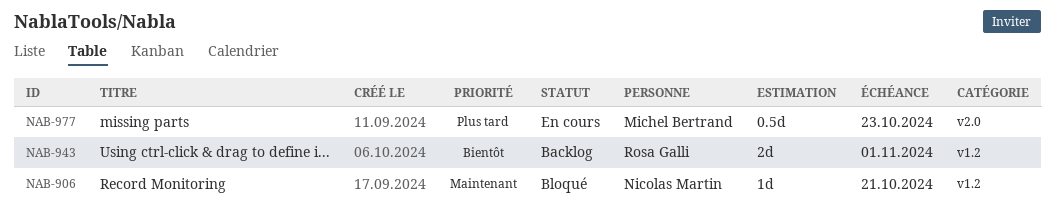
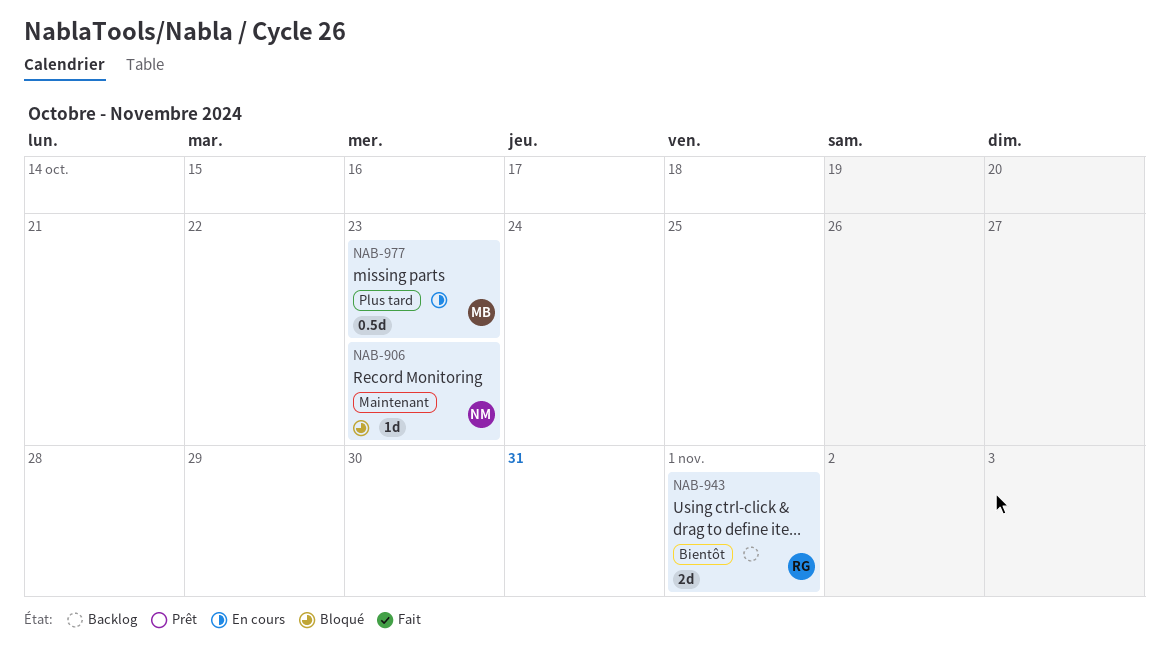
NAB-906, due: Oct 21 -> Oct 23

